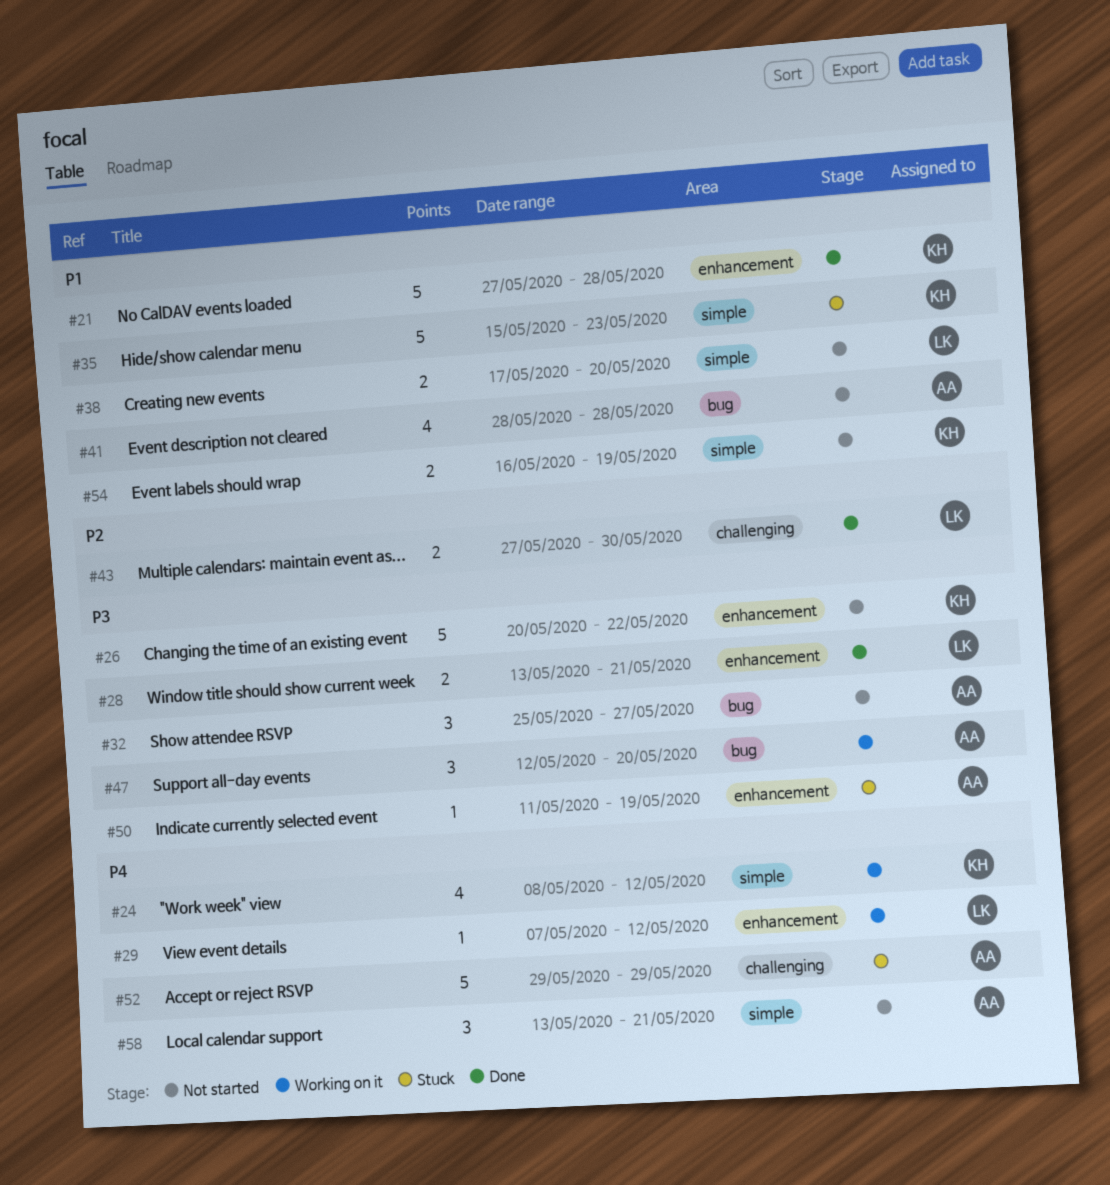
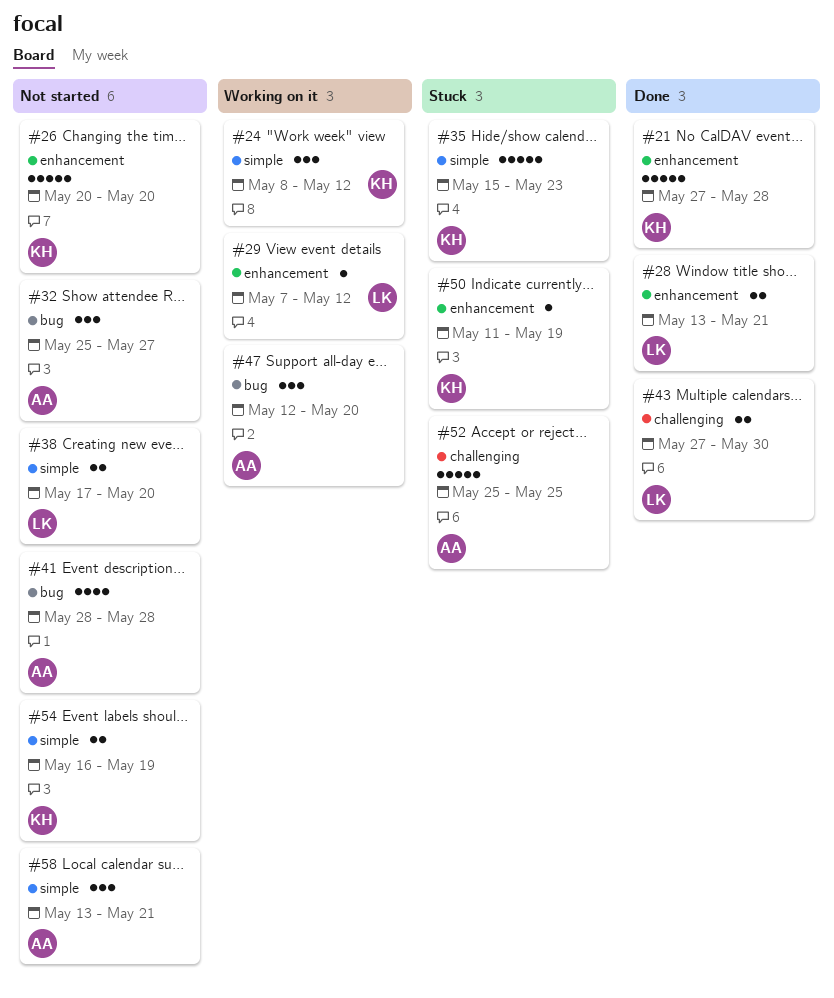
#24, estimate: 4 -> 3
#26, due: May 22 -> May 20
#50, owner: AA -> KH
#52, start: May 29 -> May 25
#52, due: May 29 -> May 25

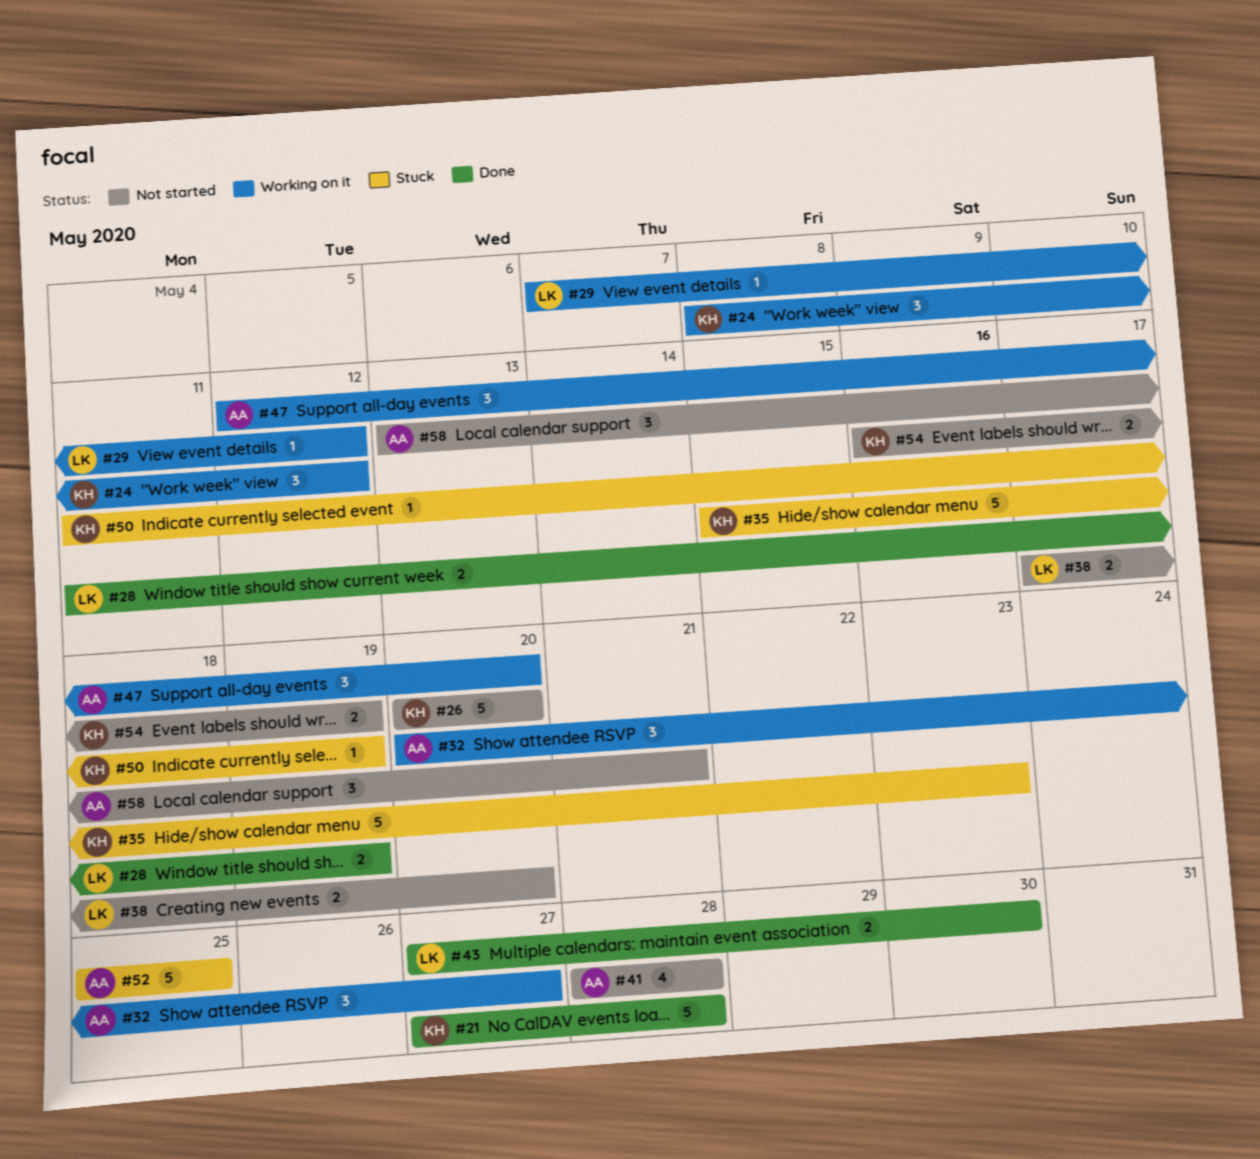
#28, start: May 13 -> May 11
#28, due: May 21 -> May 19
#32, status: Not started -> Working on it
#32, start: May 25 -> May 20

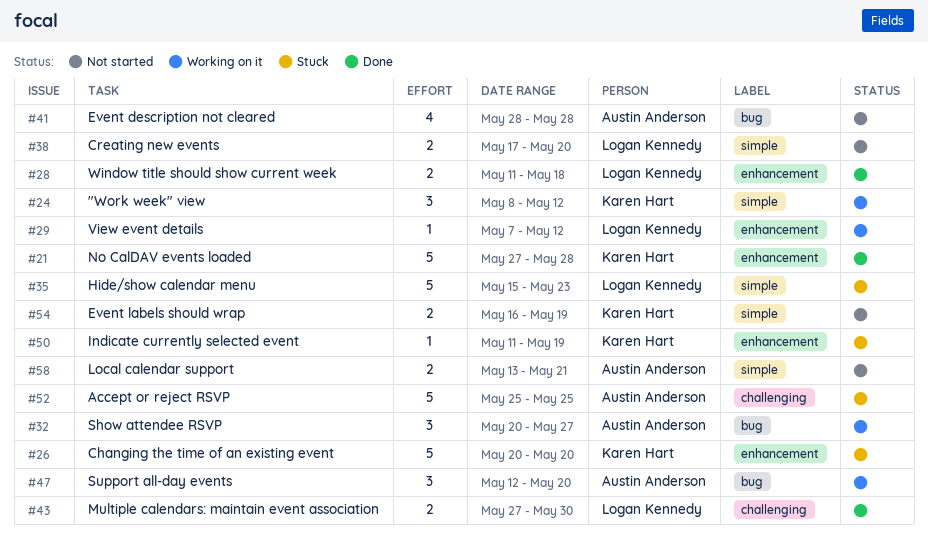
#26, status: Not started -> Stuck
#28, due: May 19 -> May 18
#35, owner: Karen Hart -> Logan Kennedy
#58, estimate: 3 -> 2

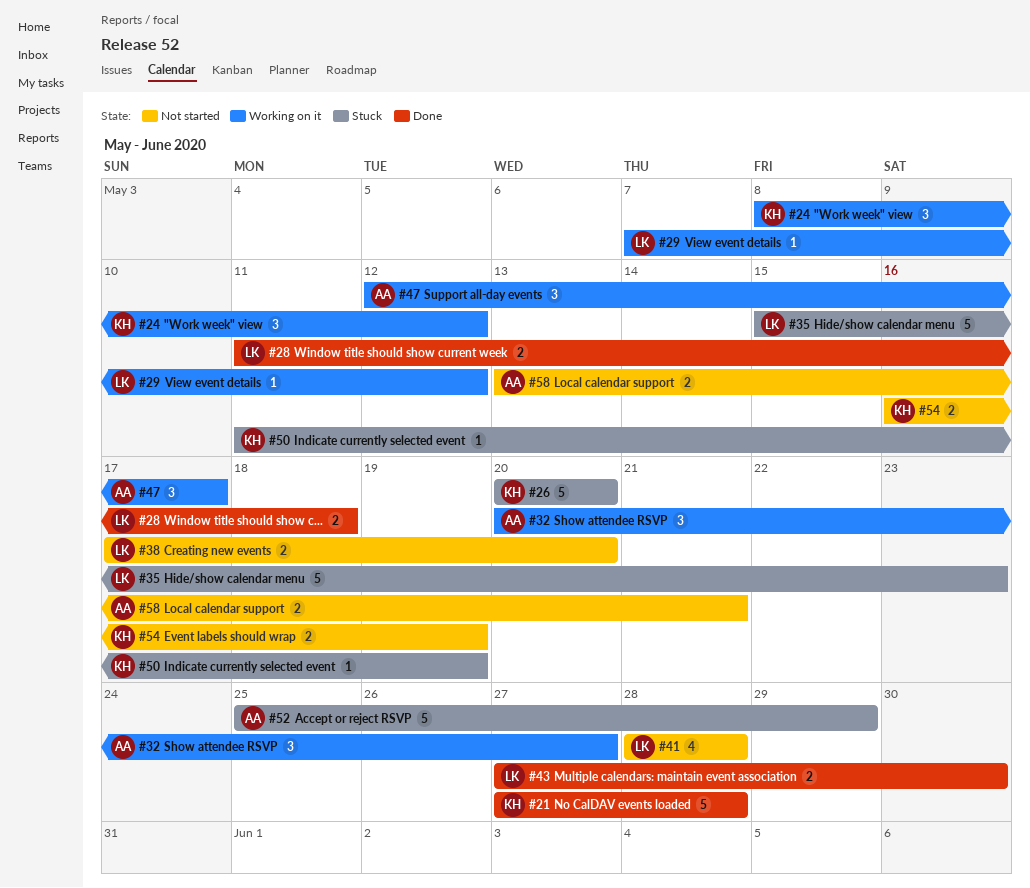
#41, owner: Austin Anderson -> Logan Kennedy
#47, due: May 20 -> May 17
#52, due: May 25 -> May 29

